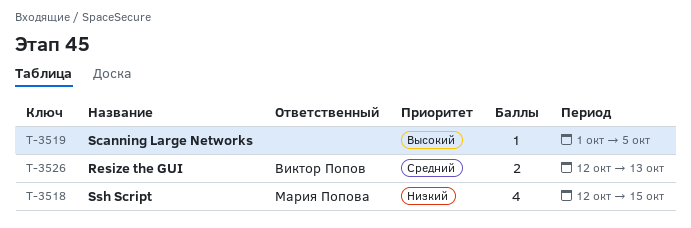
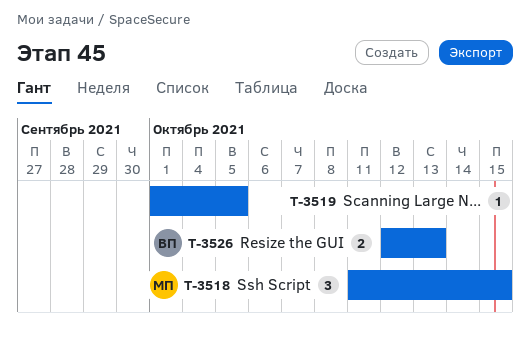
T-3518, estimate: 4 -> 3
T-3518, start: Oct 12 -> Oct 11

